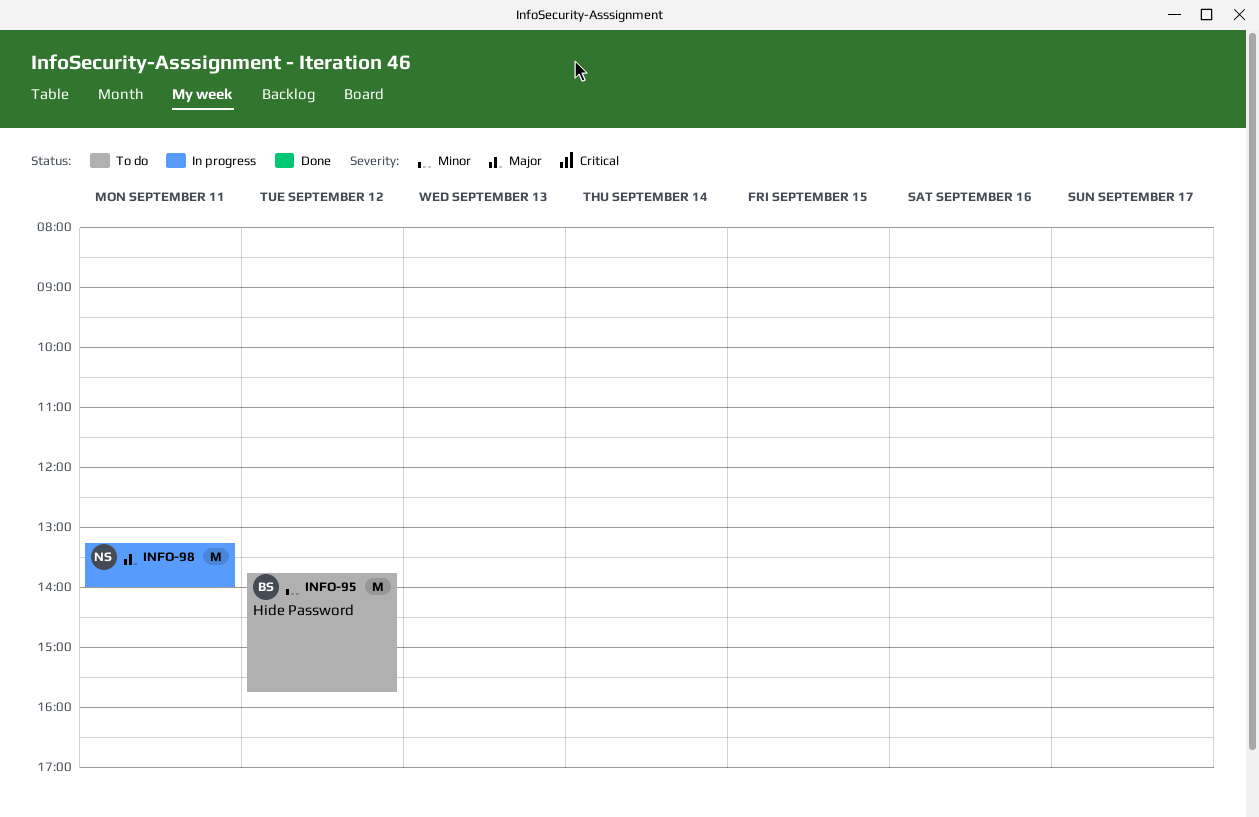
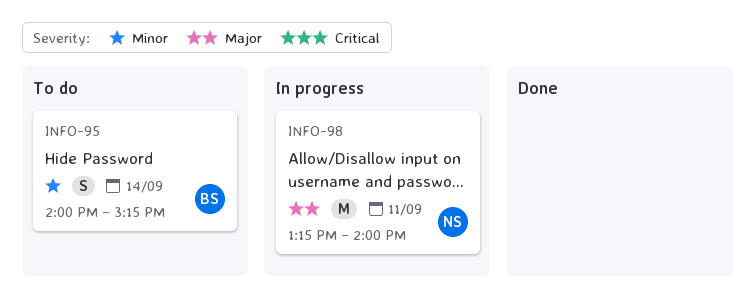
INFO-95, estimate: M -> S
INFO-95, day: Sep 12 -> Sep 14
INFO-95, begins: 13:45 -> 14:00
INFO-95, ends: 15:45 -> 15:15

